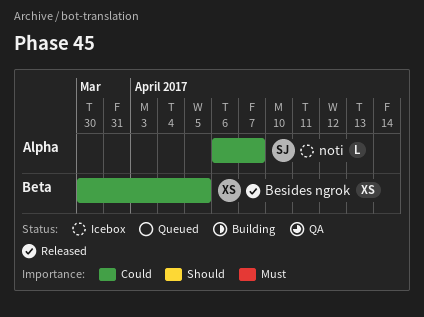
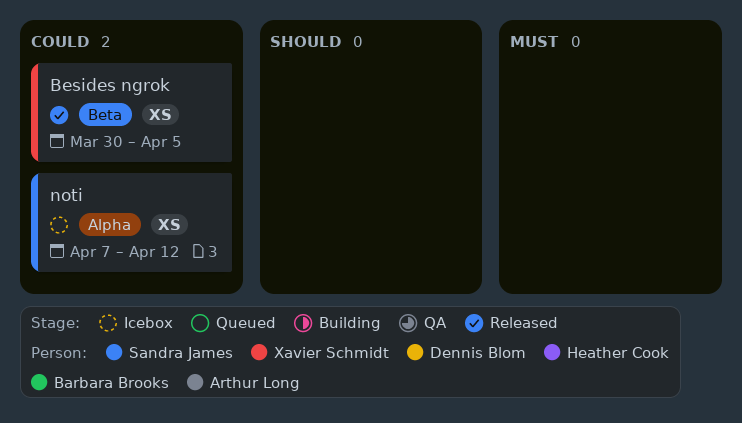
noti, estimate: L -> XS
noti, start: Apr 6 -> Apr 7
noti, due: Apr 7 -> Apr 12

